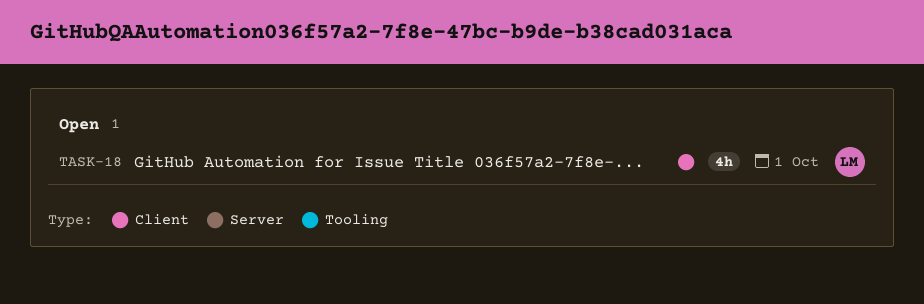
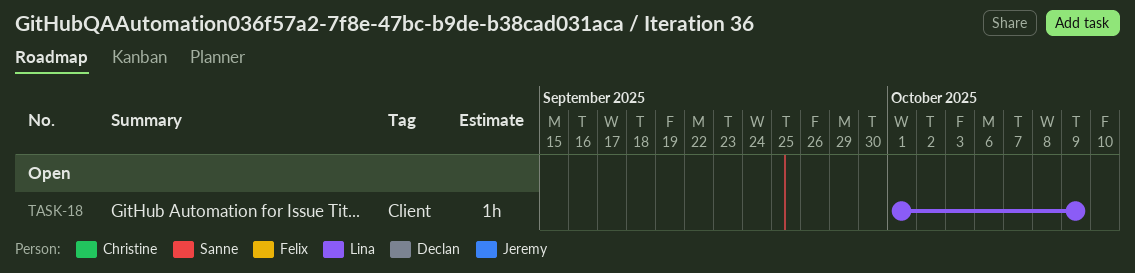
TASK-18, estimate: 4h -> 1h
TASK-18, due: Oct 1 -> Oct 9

